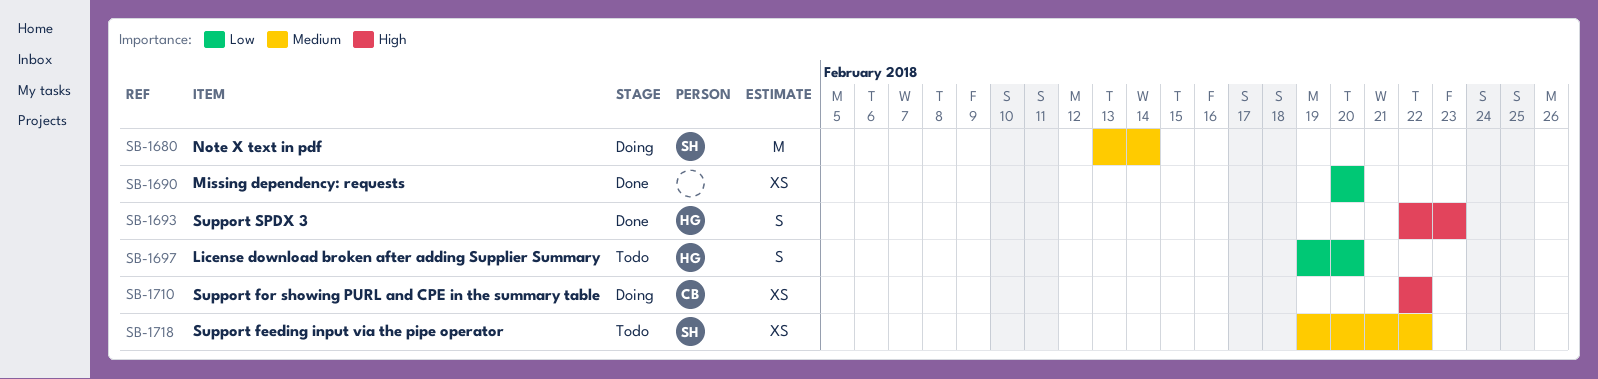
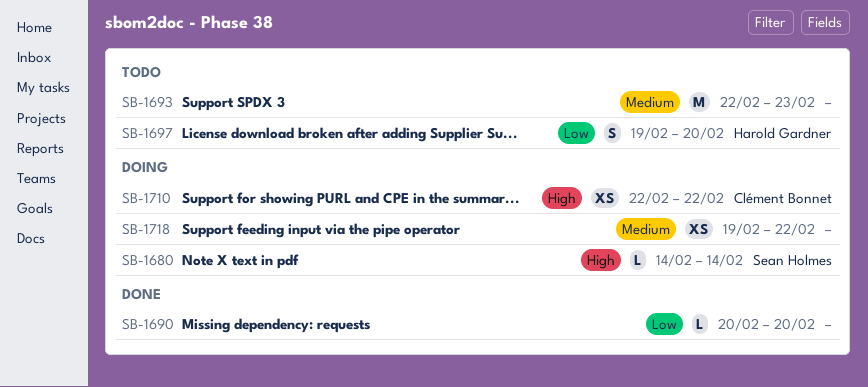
SB-1680, priority: Medium -> High
SB-1680, estimate: M -> L
SB-1680, start: Feb 13 -> Feb 14
SB-1690, estimate: XS -> L
SB-1693, status: Done -> Todo
SB-1693, owner: Harold Gardner -> none
SB-1693, priority: High -> Medium
SB-1693, estimate: S -> M
SB-1718, status: Todo -> Doing
SB-1718, owner: Sean Holmes -> none

